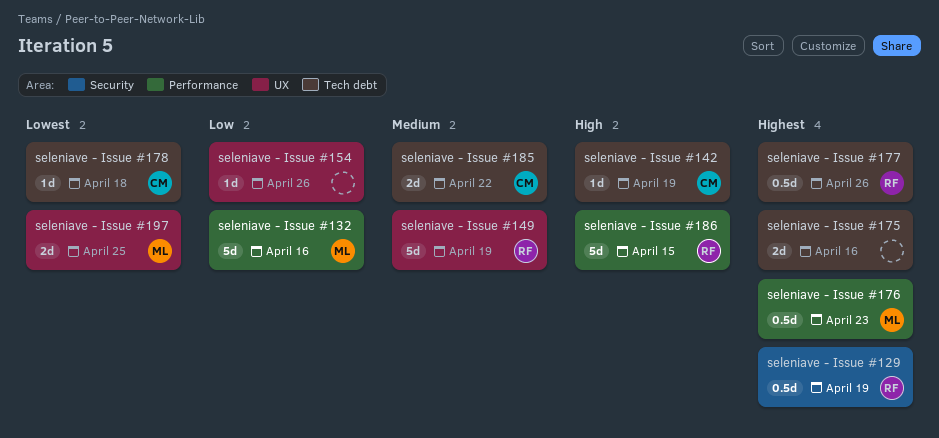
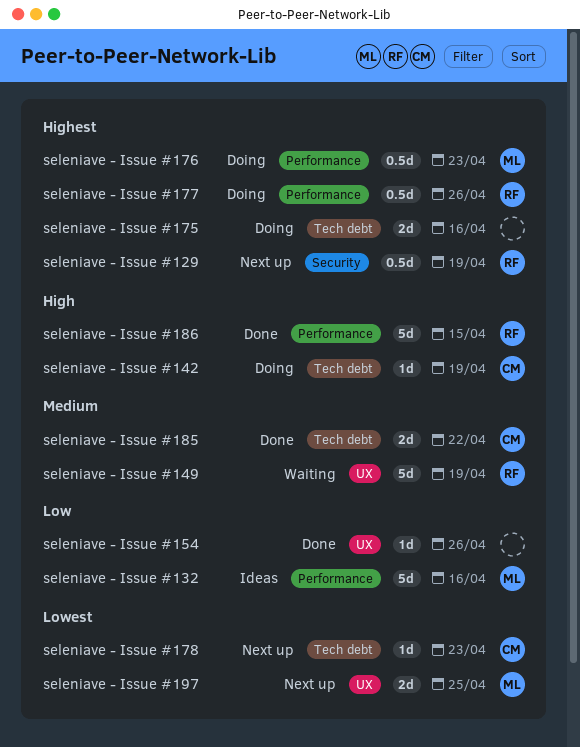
seleniave - Issue #177, label: Tech debt -> Performance
seleniave - Issue #178, due: Apr 18 -> Apr 23

